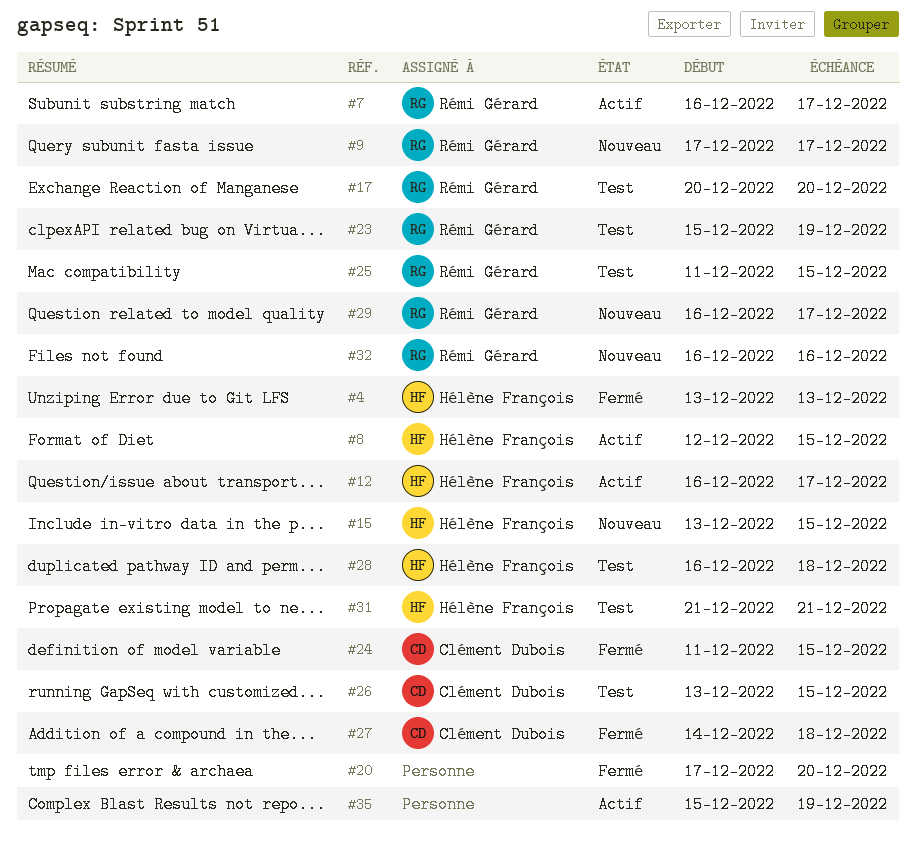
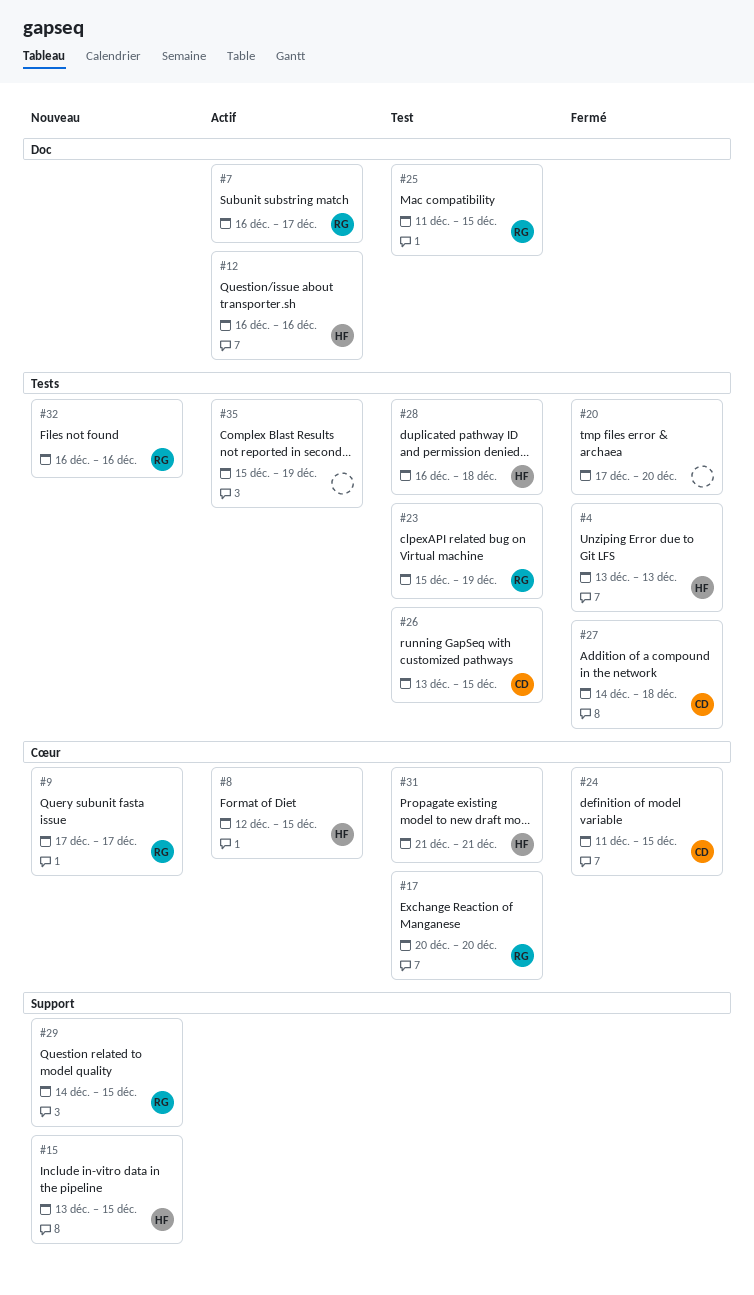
#12, due: Dec 17 -> Dec 16
#29, start: Dec 16 -> Dec 14
#29, due: Dec 17 -> Dec 15

